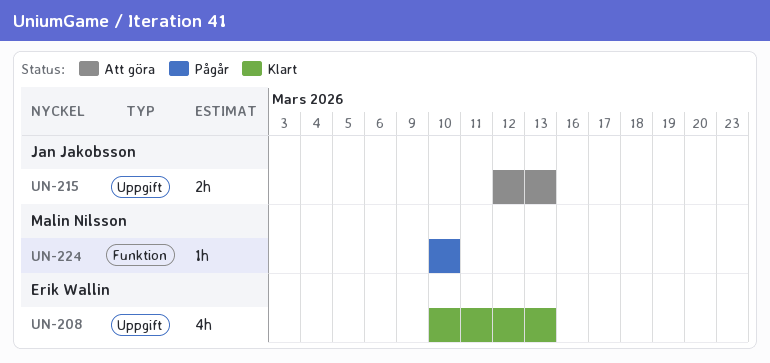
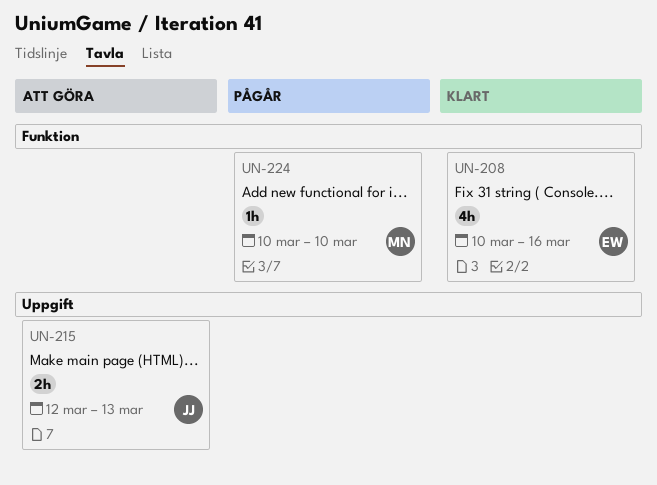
UN-208, label: Uppgift -> Funktion
UN-208, due: Mar 13 -> Mar 16

